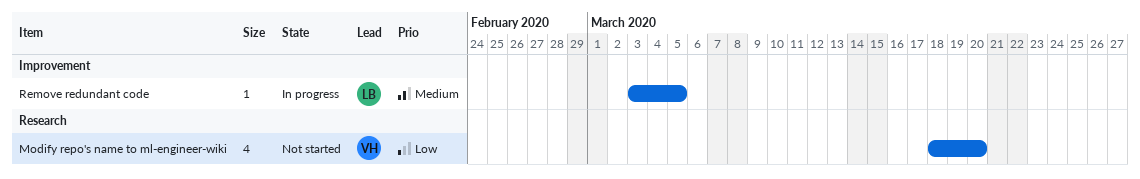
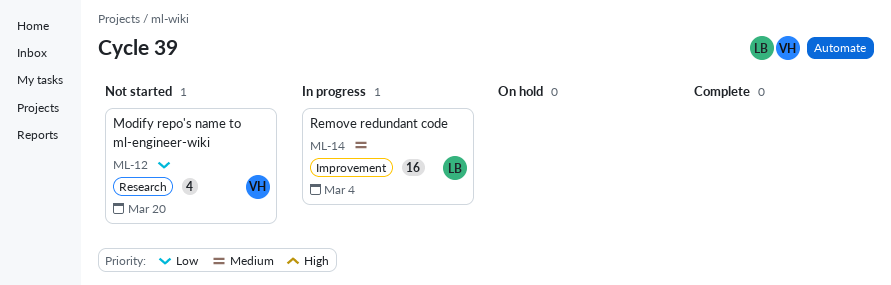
Remove redundant code, estimate: 1 -> 16
Remove redundant code, due: Mar 5 -> Mar 4

